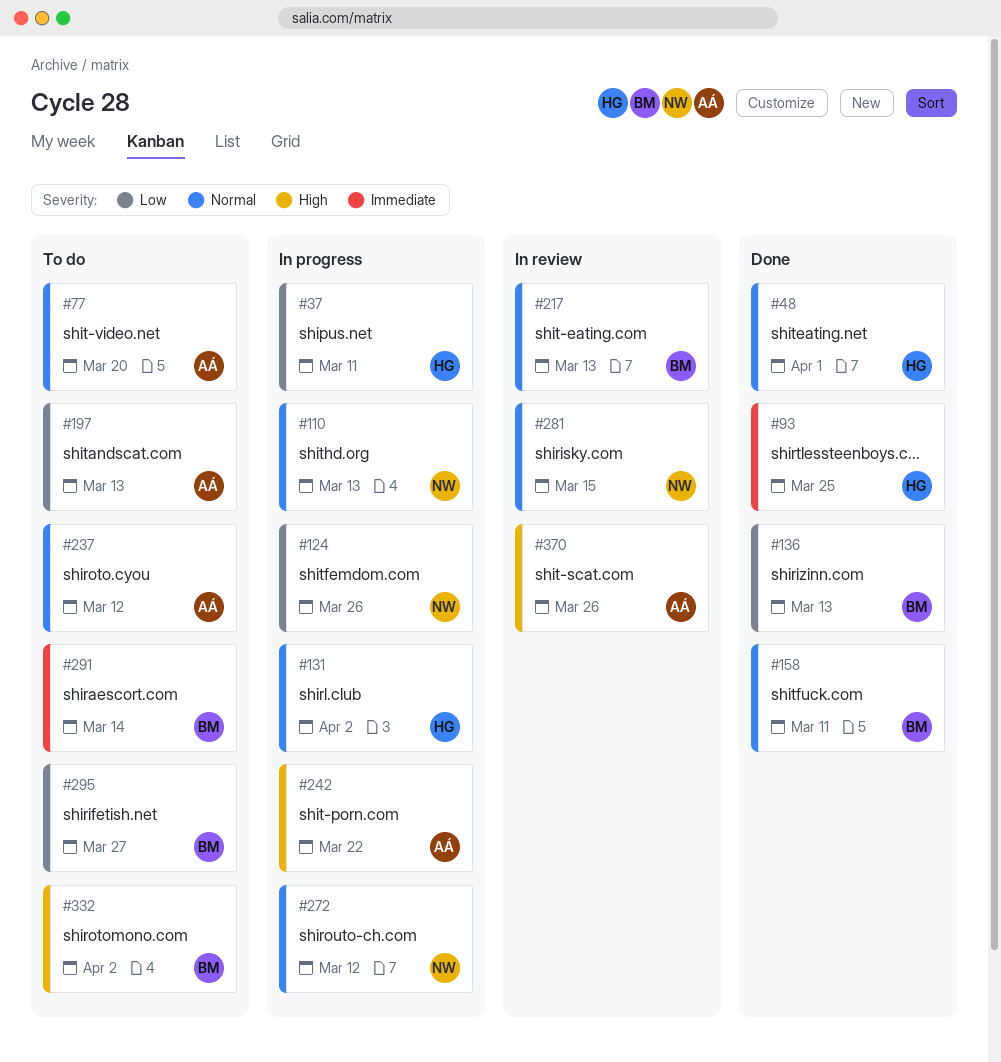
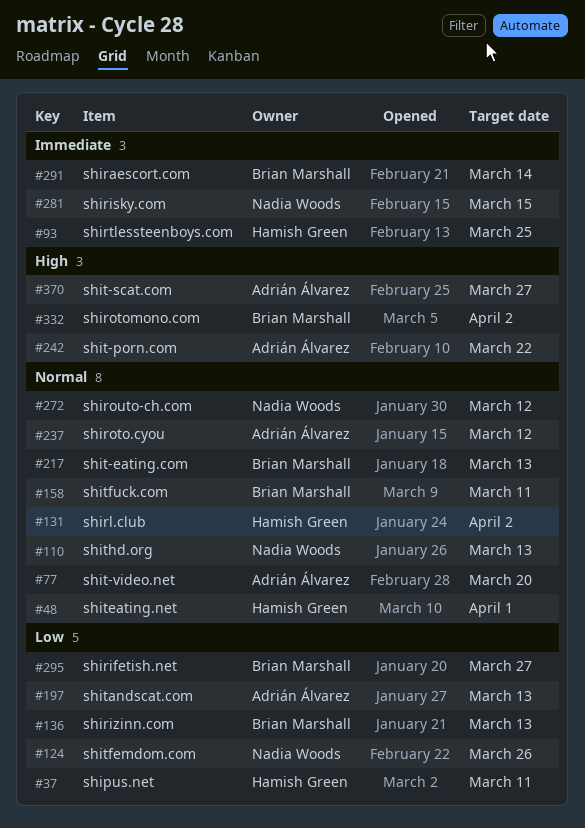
#281, priority: Normal -> Immediate
#370, due: Mar 26 -> Mar 27

